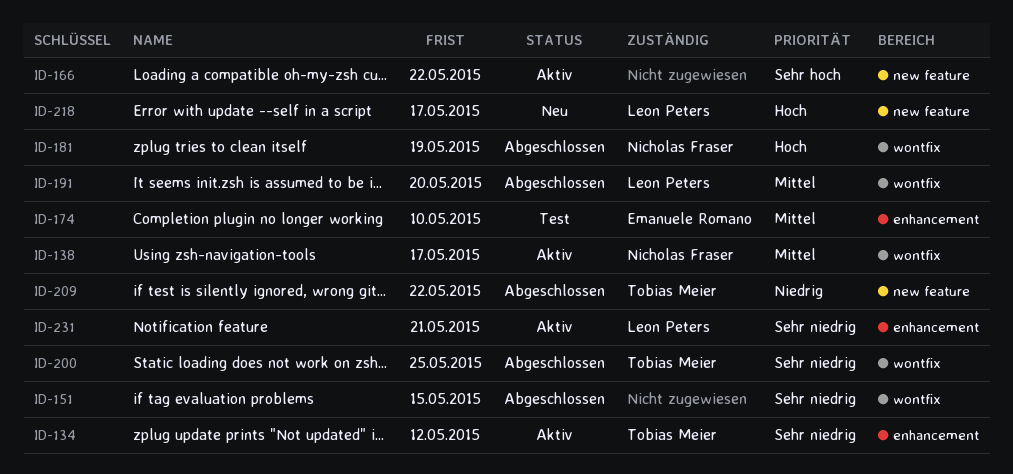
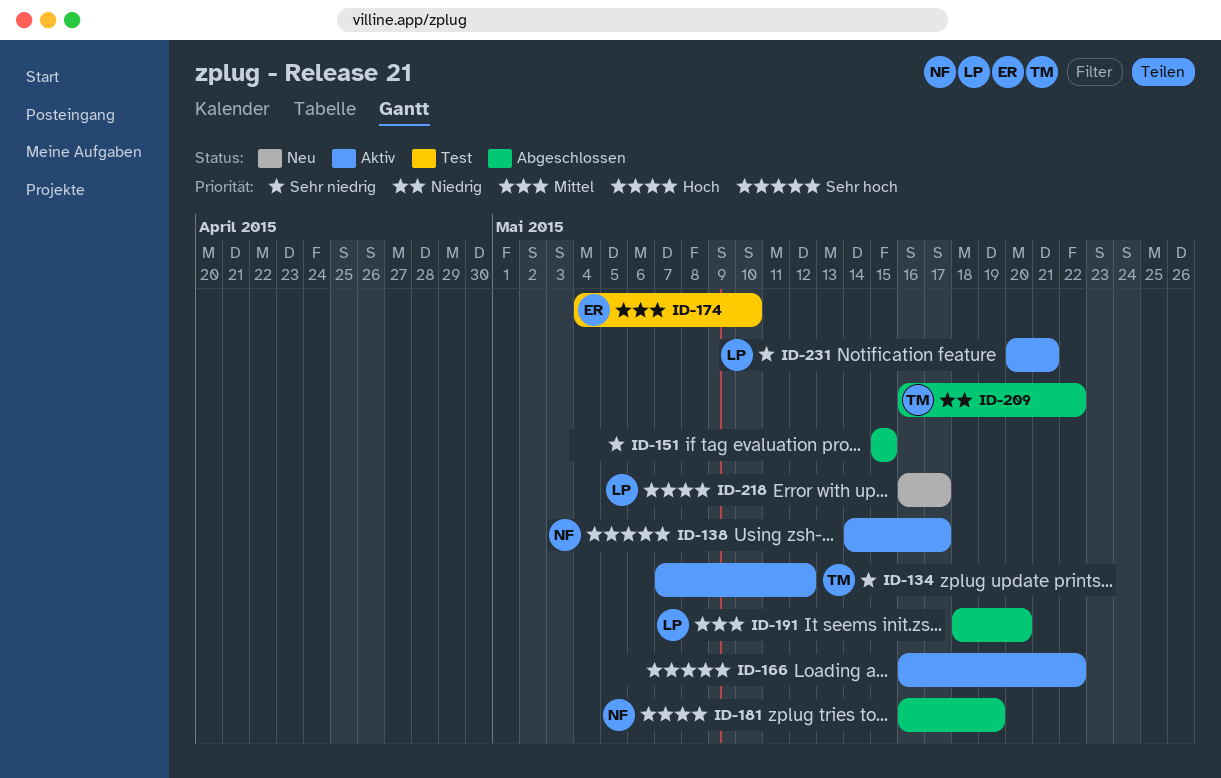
ID-138, priority: Mittel -> Sehr hoch
ID-200: present -> none

